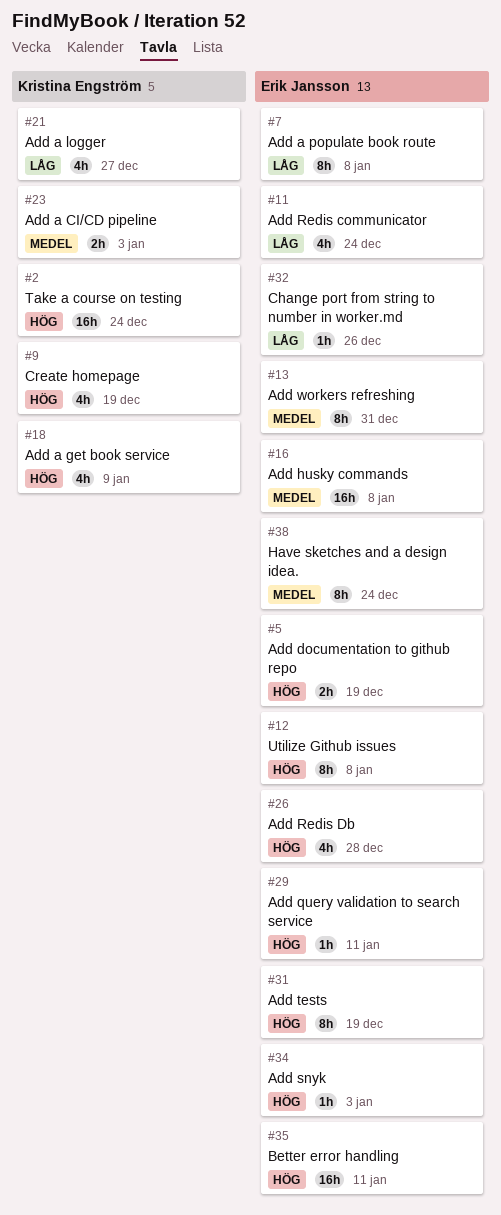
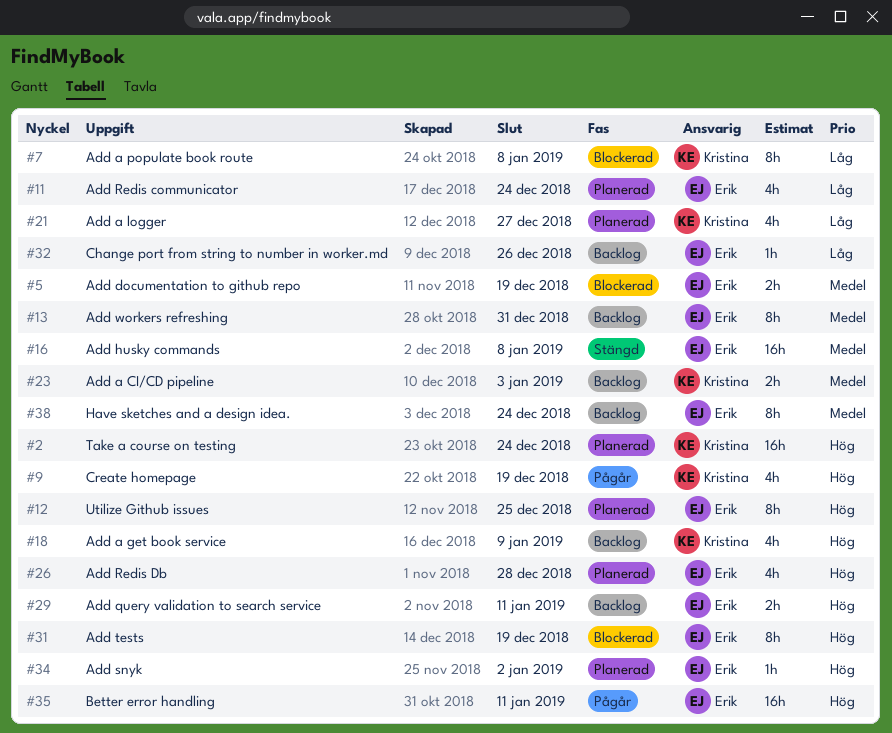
#5, priority: Hög -> Medel
#7, owner: Erik Jansson -> Kristina Engström
#12, due: Jan 8 -> Dec 25
#29, estimate: 1h -> 2h
#34, due: Jan 3 -> Jan 2

